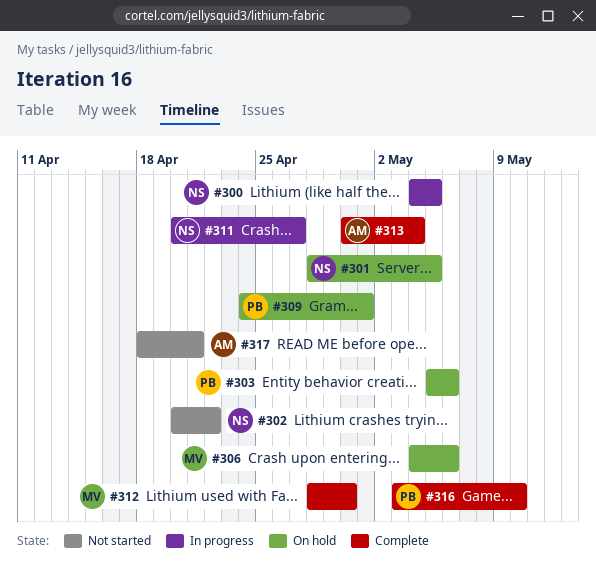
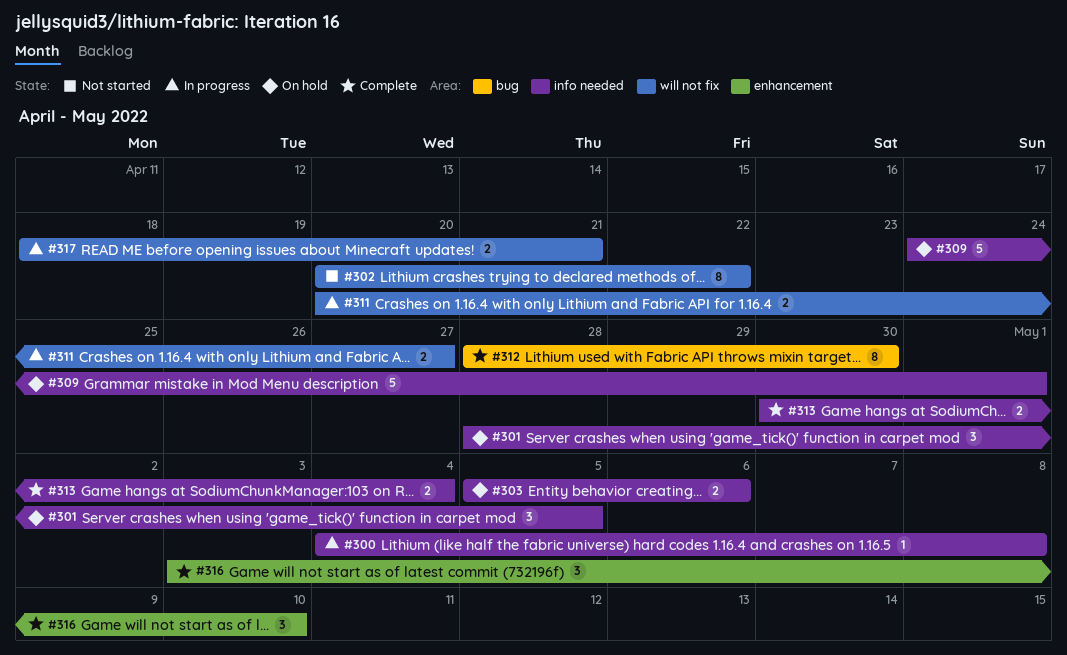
#300, due: May 5 -> May 8
#306: present -> none
#317, status: Not started -> In progress

